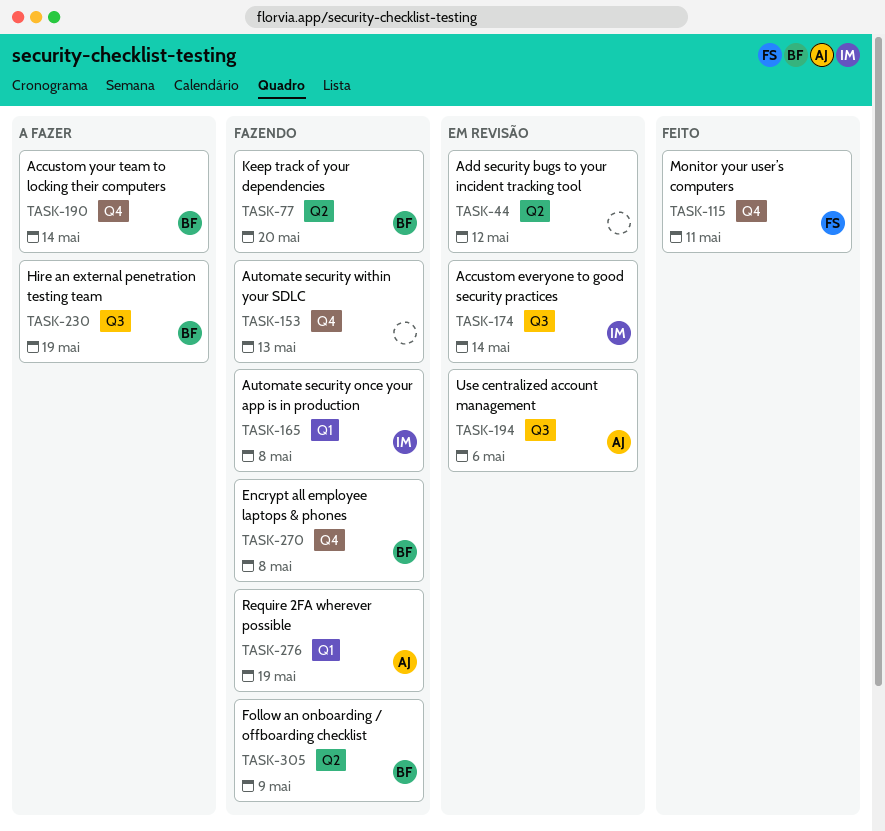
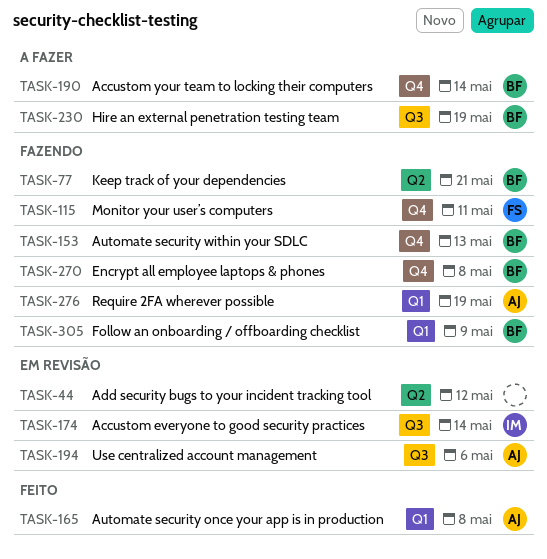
TASK-77, due: May 20 -> May 21
TASK-115, status: Feito -> Fazendo
TASK-153, owner: none -> BF
TASK-165, status: Fazendo -> Feito
TASK-165, owner: IM -> AJ
TASK-305, label: Q2 -> Q1

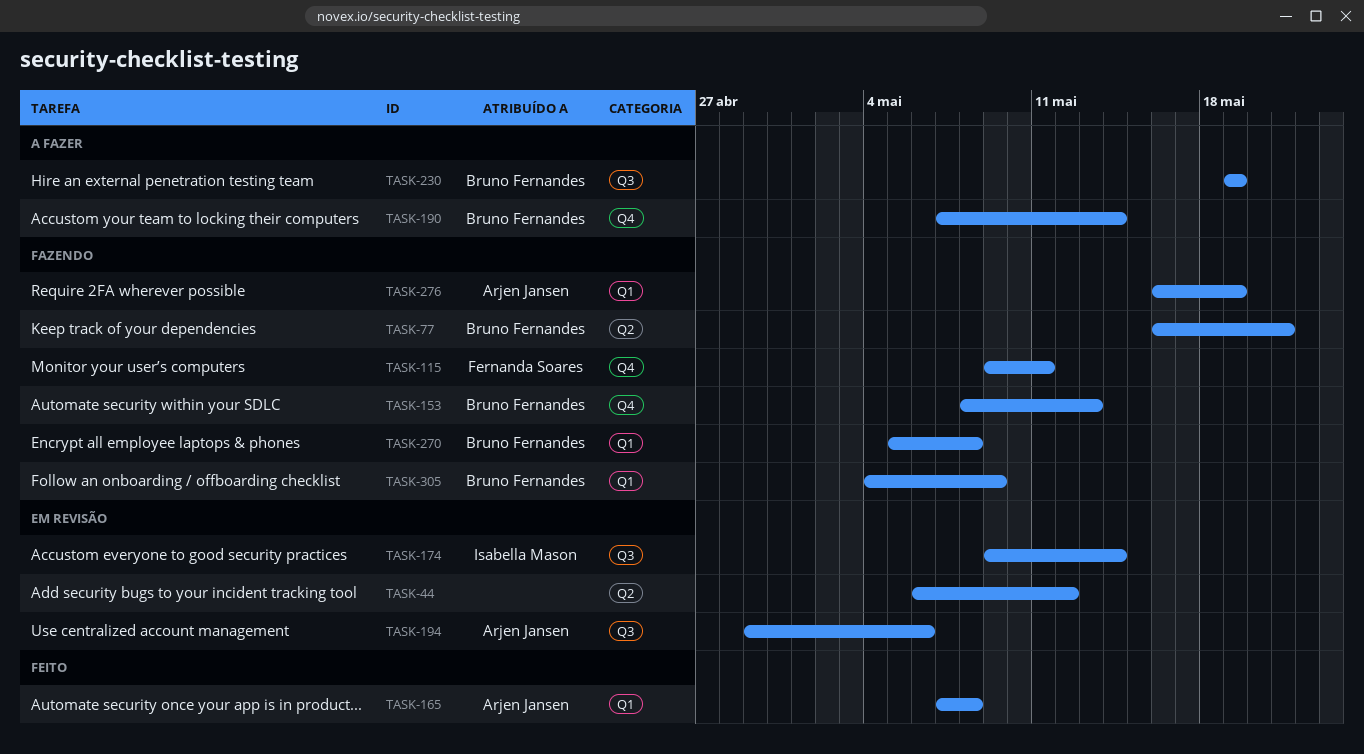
TASK-270, label: Q4 -> Q1

